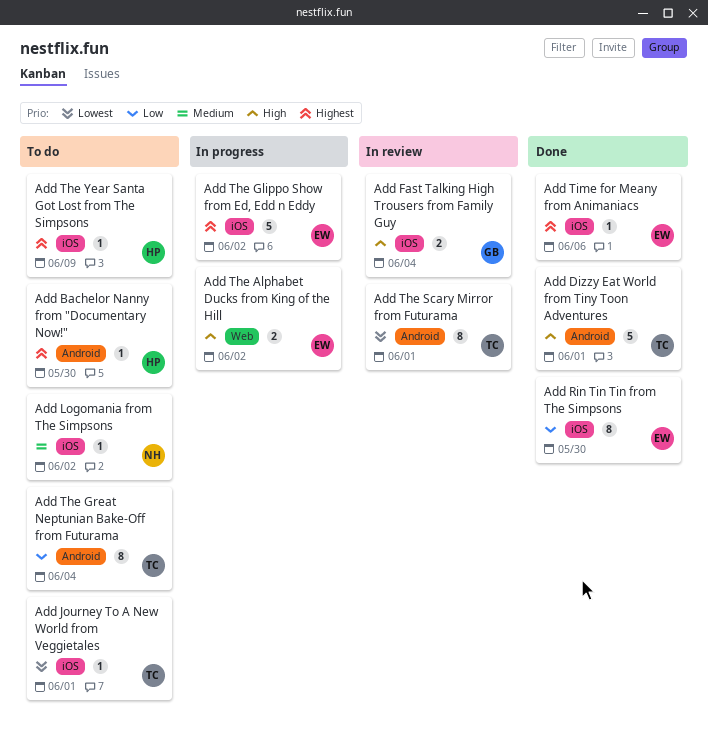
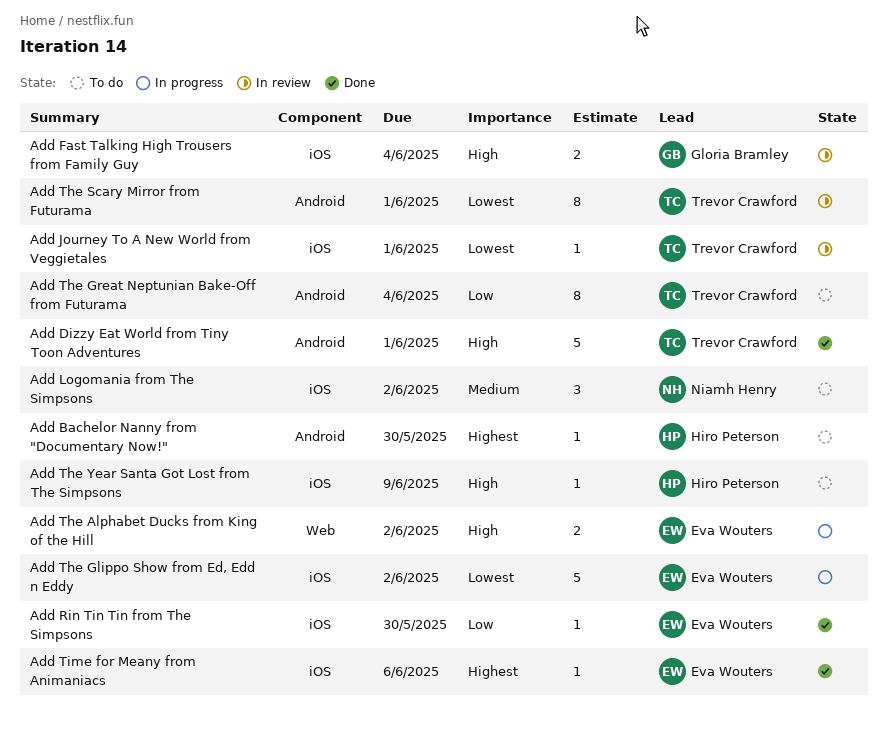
Add Journey To A New World from Veggietales, status: To do -> In review
Add Logomania from The Simpsons, estimate: 1 -> 3
Add Rin Tin Tin from The Simpsons, estimate: 8 -> 1
Add The Glippo Show from Ed, Edd n Eddy, priority: Highest -> Lowest
Add The Year Santa Got Lost from The Simpsons, priority: Highest -> High

